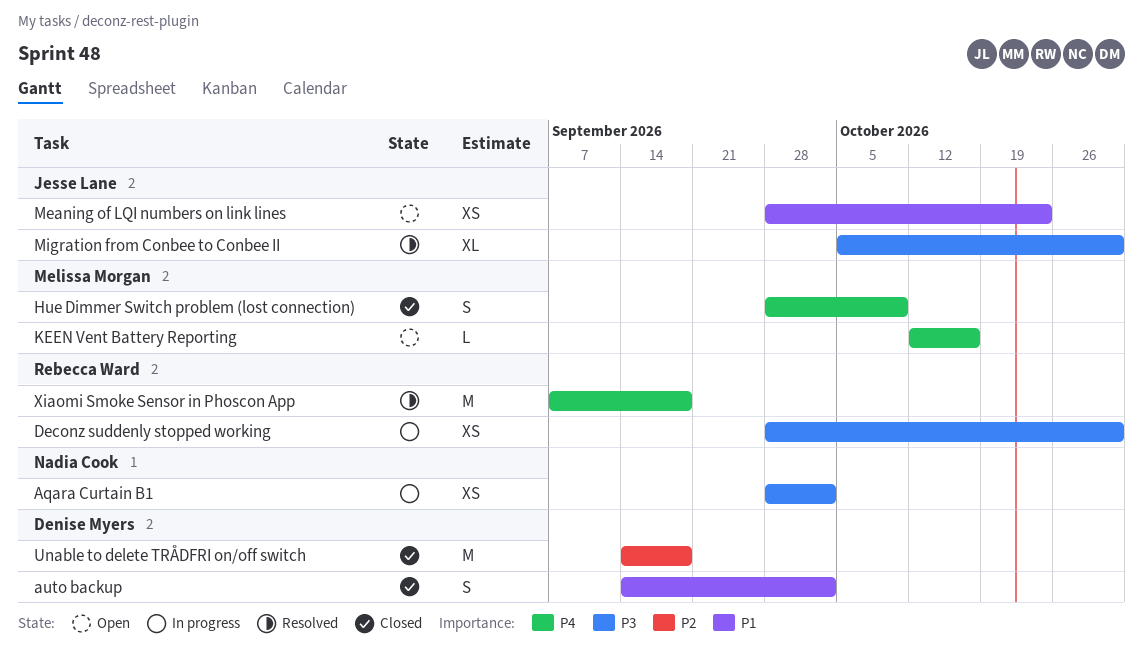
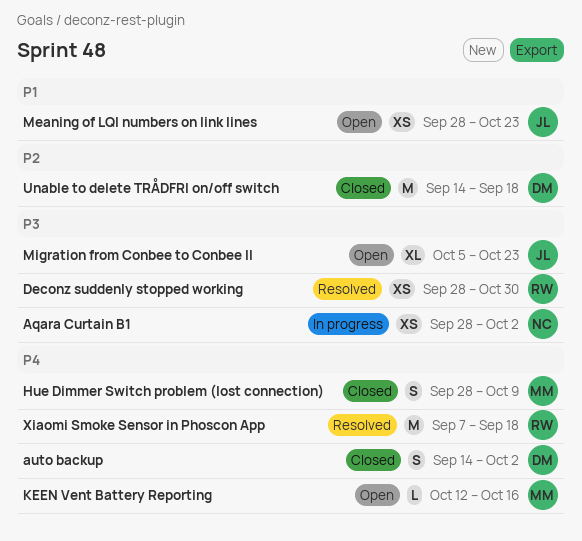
auto backup, priority: P1 -> P4
Deconz suddenly stopped working, status: In progress -> Resolved
Migration from Conbee to Conbee II, status: Resolved -> Open
Migration from Conbee to Conbee II, due: Oct 30 -> Oct 23

